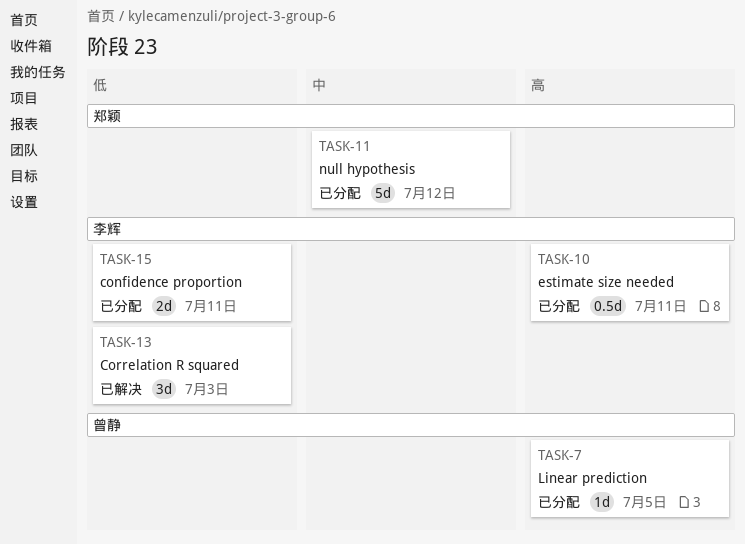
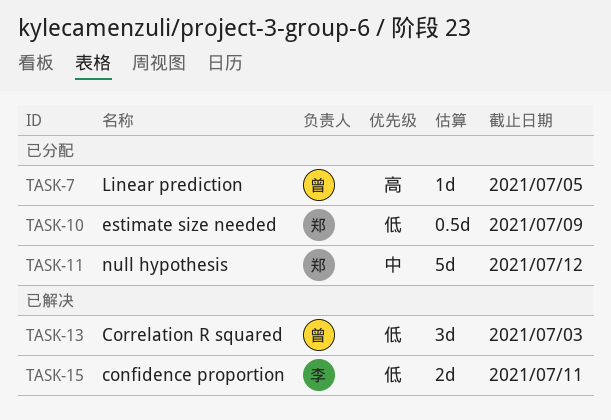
TASK-10, owner: 李辉 -> 郑颖
TASK-10, priority: 高 -> 低
TASK-10, due: Jul 11 -> Jul 9
TASK-13, owner: 李辉 -> 曾静
TASK-15, status: 已分配 -> 已解决

